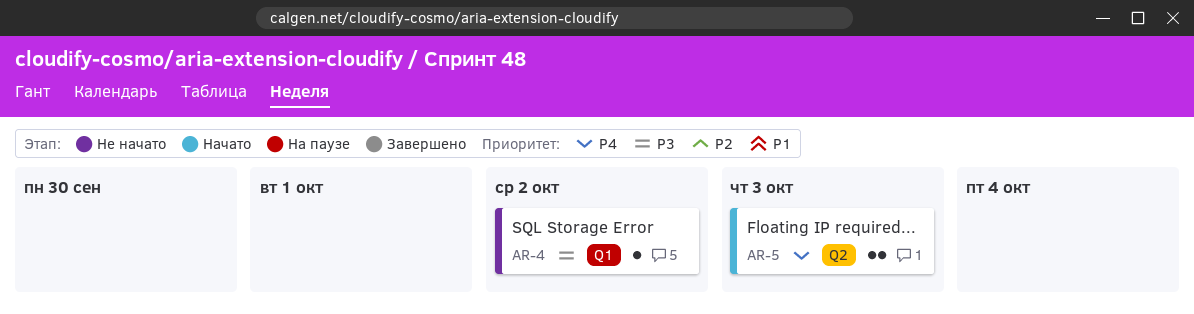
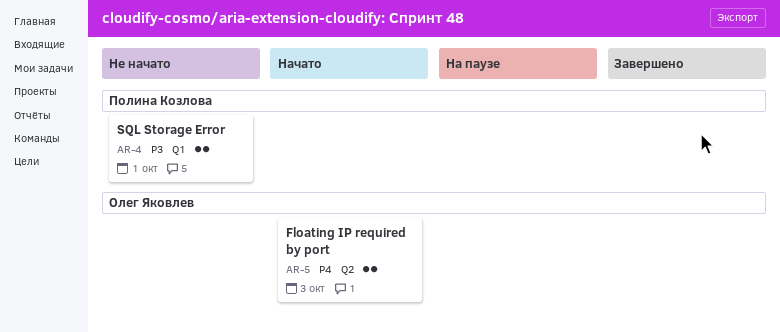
AR-4, estimate: 1 -> 2
AR-4, due: Oct 2 -> Oct 1

